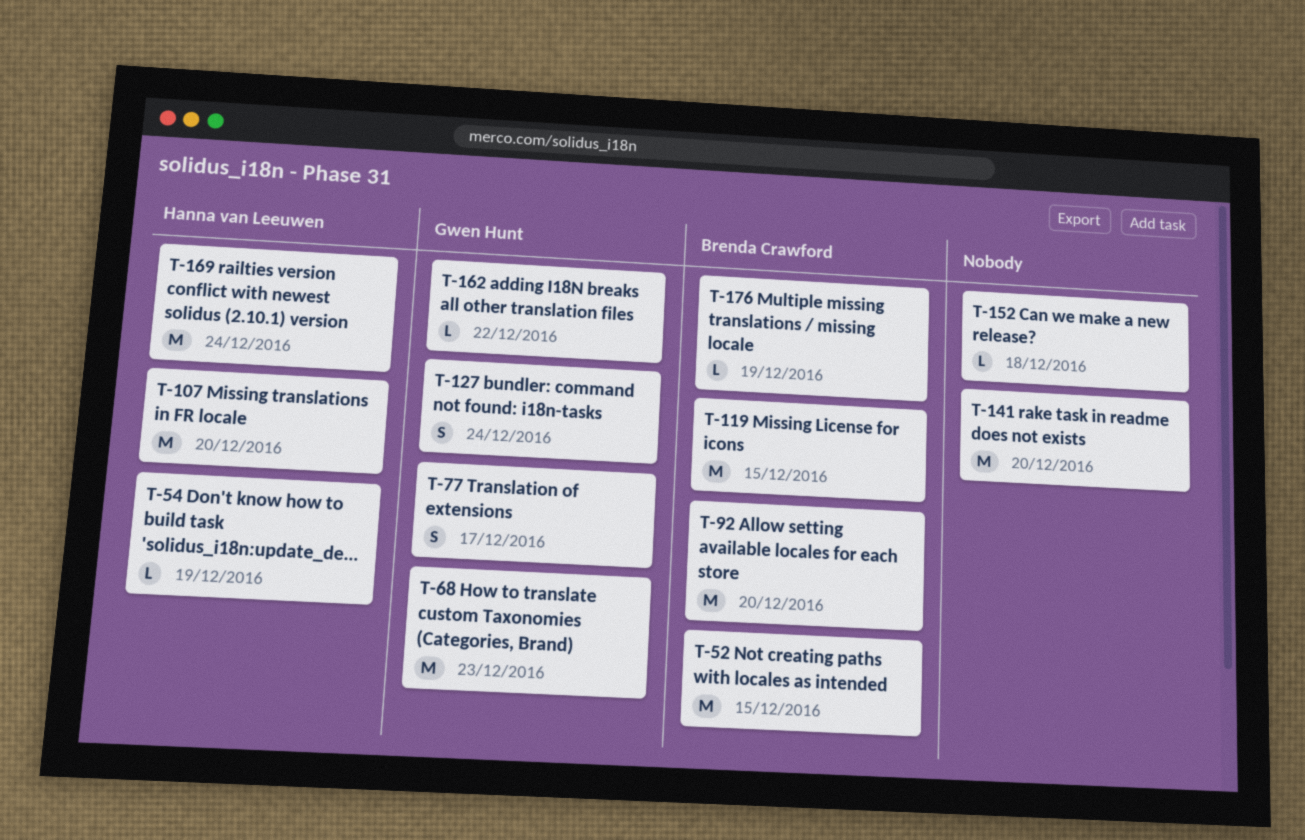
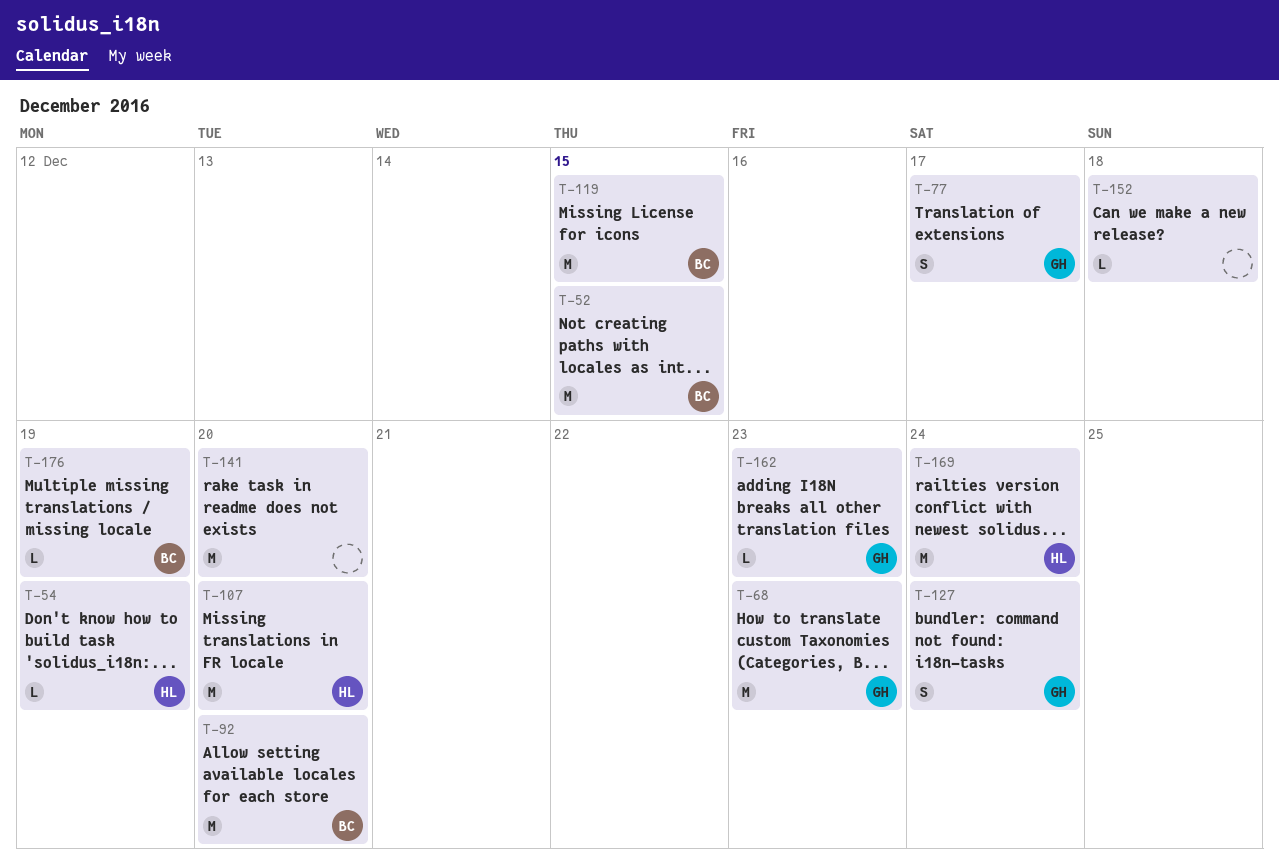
T-162, due: Dec 22 -> Dec 23

